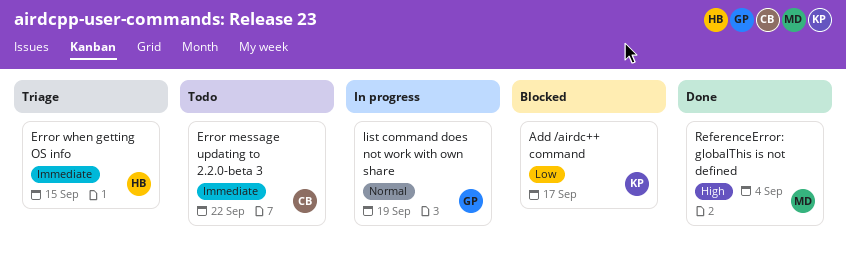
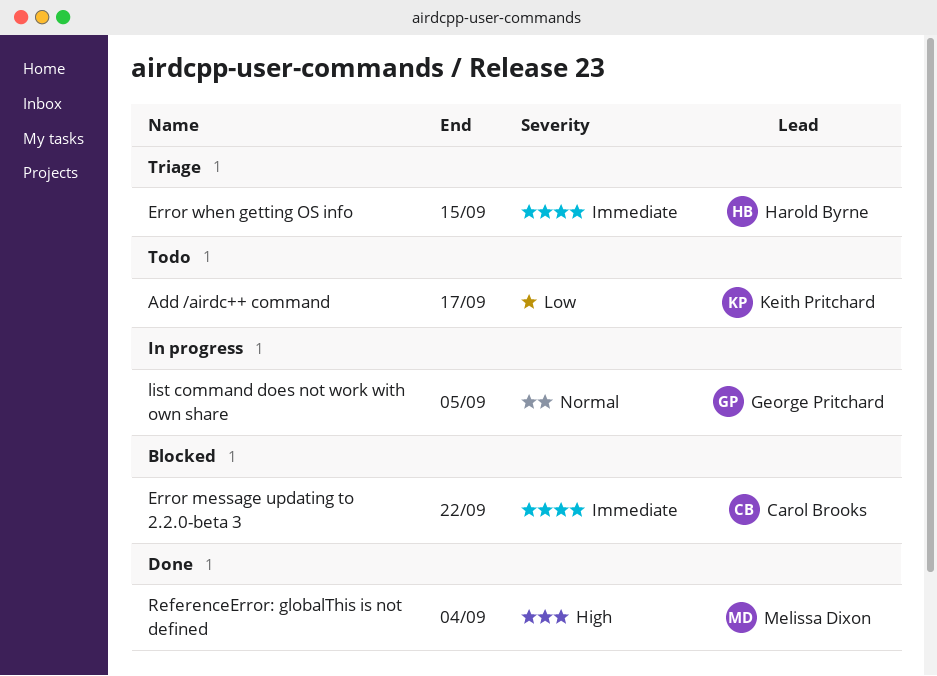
Add /airdc++ command, status: Blocked -> Todo
Error message updating to 2.2.0-beta 3, status: Todo -> Blocked
list command does not work with own share, due: Sep 19 -> Sep 5

